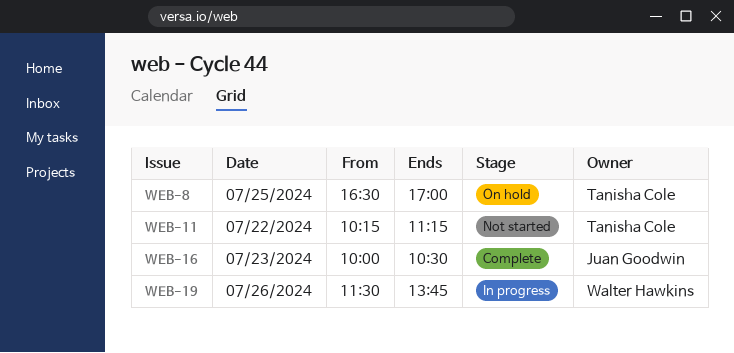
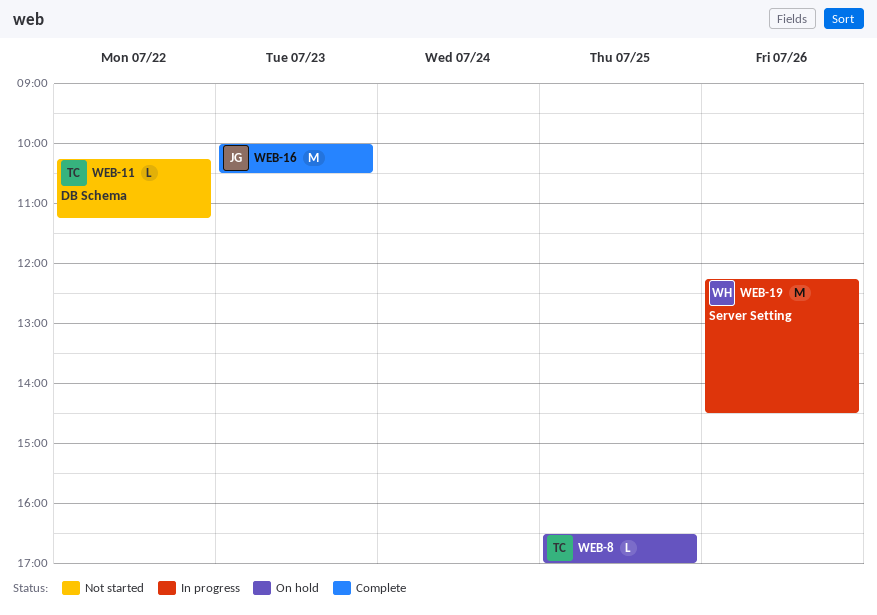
WEB-19, begins: 11:30 -> 12:15
WEB-19, ends: 13:45 -> 14:30

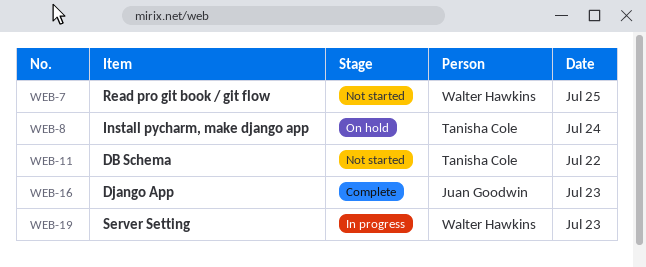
WEB-7: none -> present
WEB-8, day: Jul 25 -> Jul 24
WEB-19, day: Jul 26 -> Jul 23

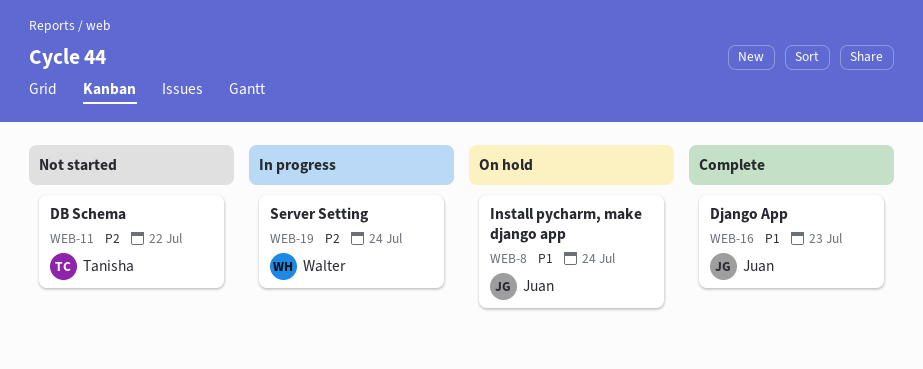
WEB-7: present -> none
WEB-8, owner: Tanisha Cole -> Juan Goodwin
WEB-19, day: Jul 23 -> Jul 24

